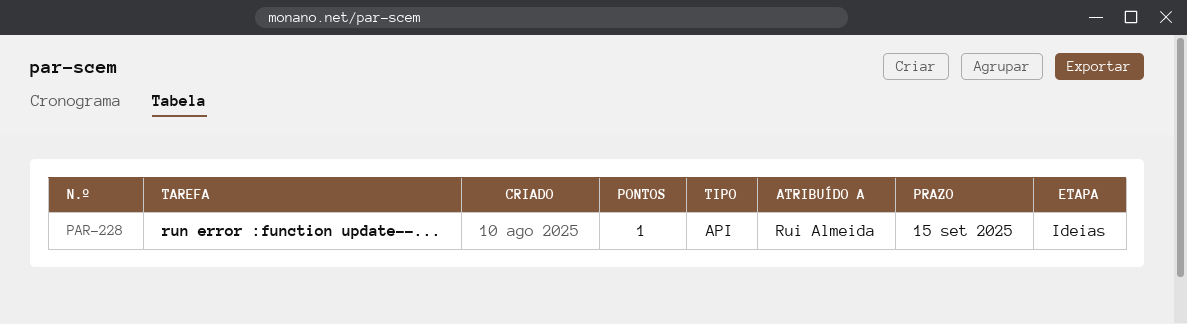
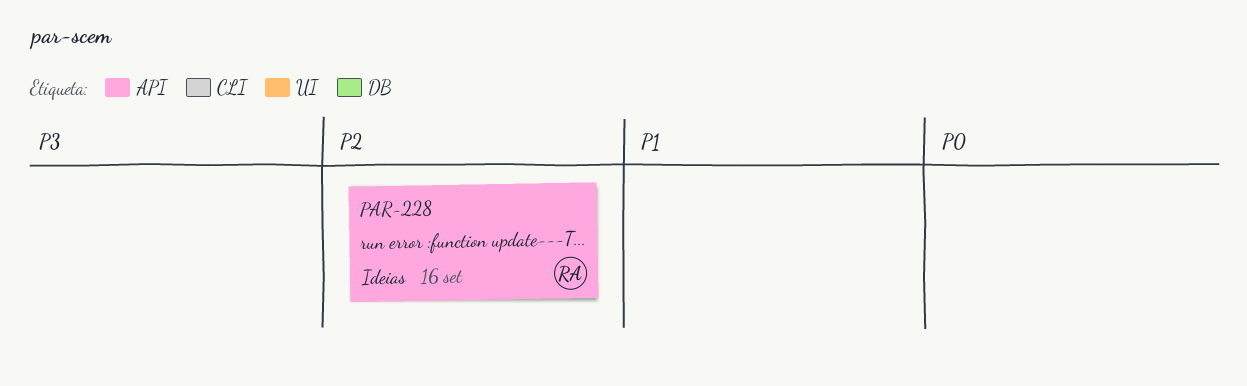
PAR-228, due: Sep 15 -> Sep 16

